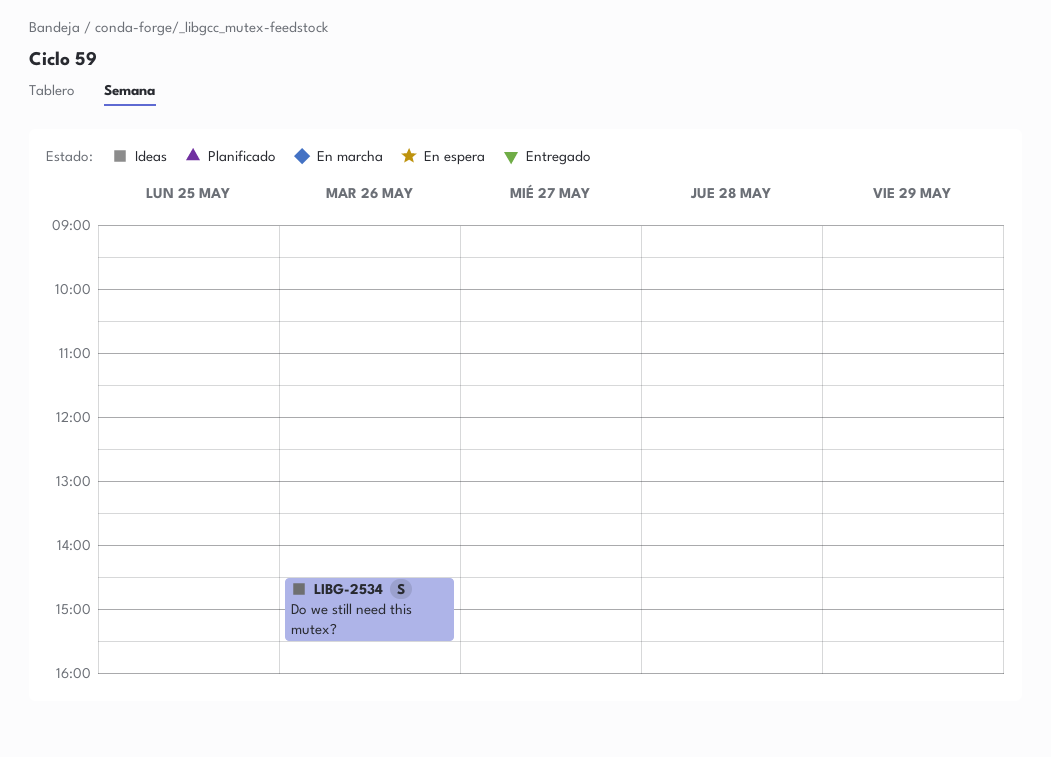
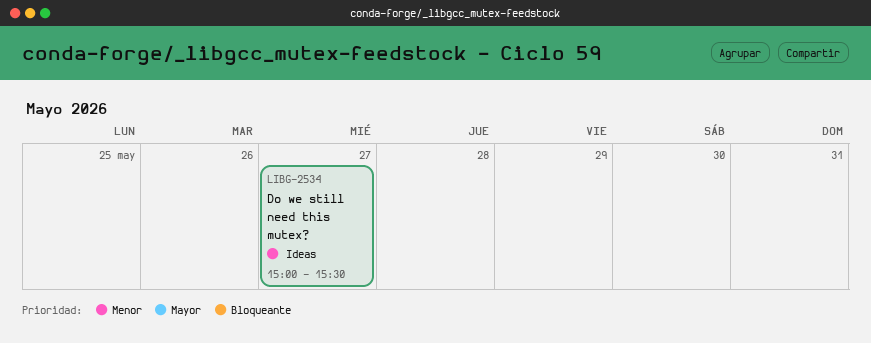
LIBG-2534, day: May 26 -> May 27
LIBG-2534, begins: 14:30 -> 15:00

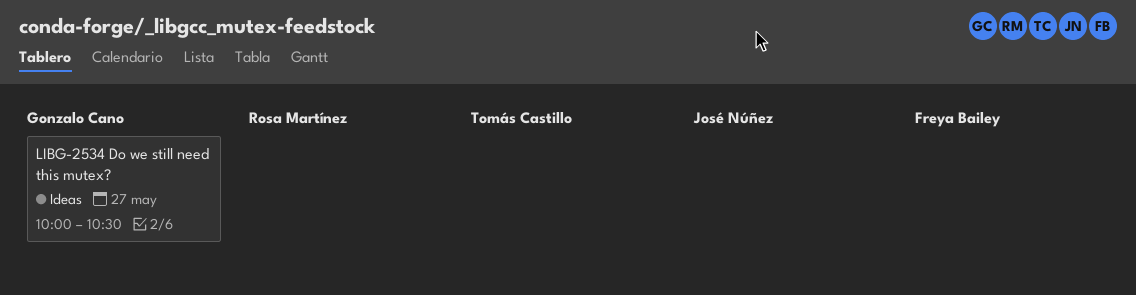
LIBG-2534, begins: 15:00 -> 10:00
LIBG-2534, ends: 15:30 -> 10:30

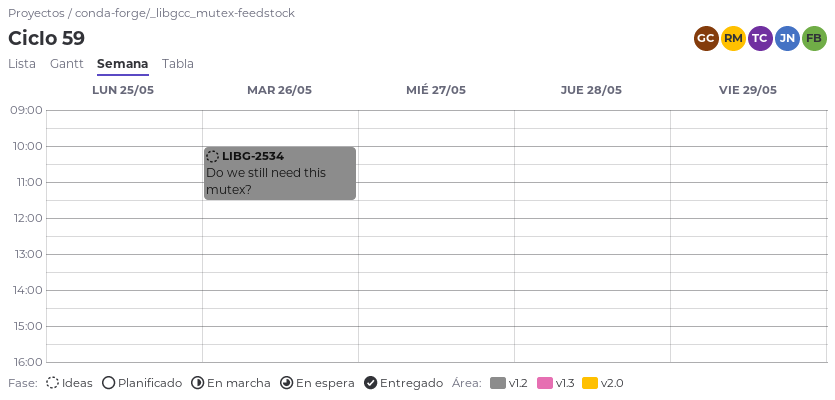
LIBG-2534, day: May 27 -> May 26
LIBG-2534, ends: 10:30 -> 11:30

